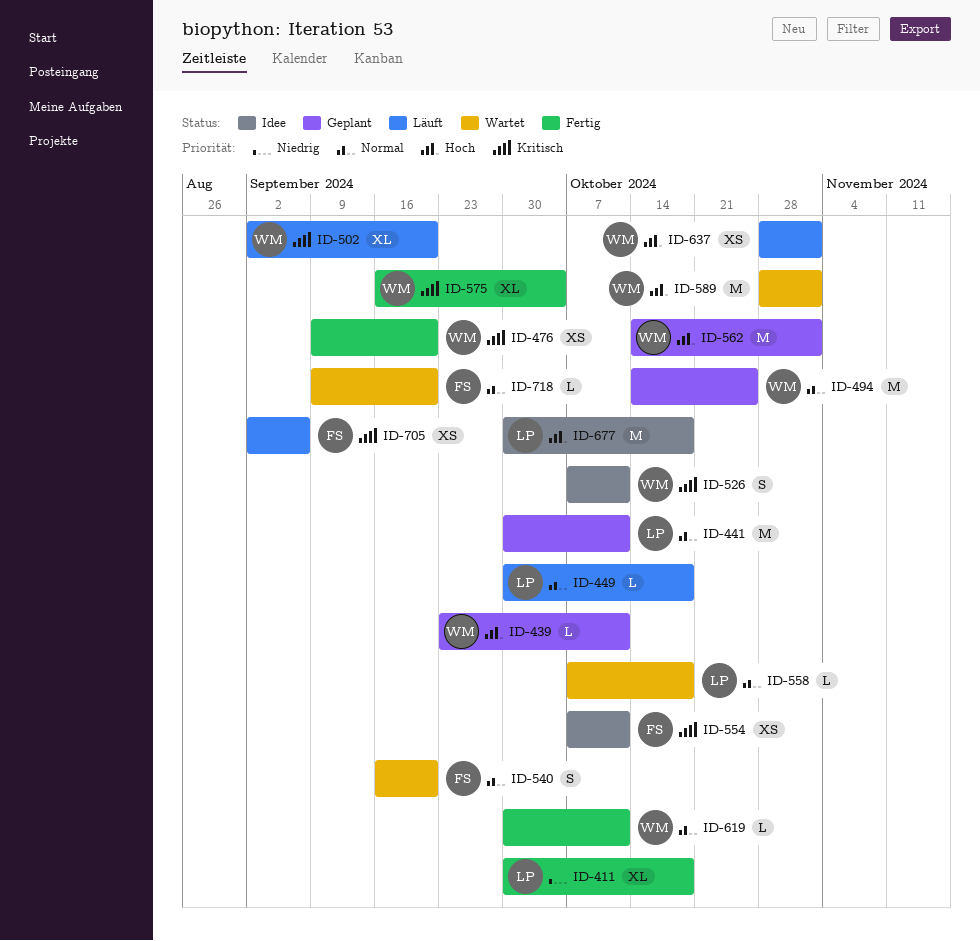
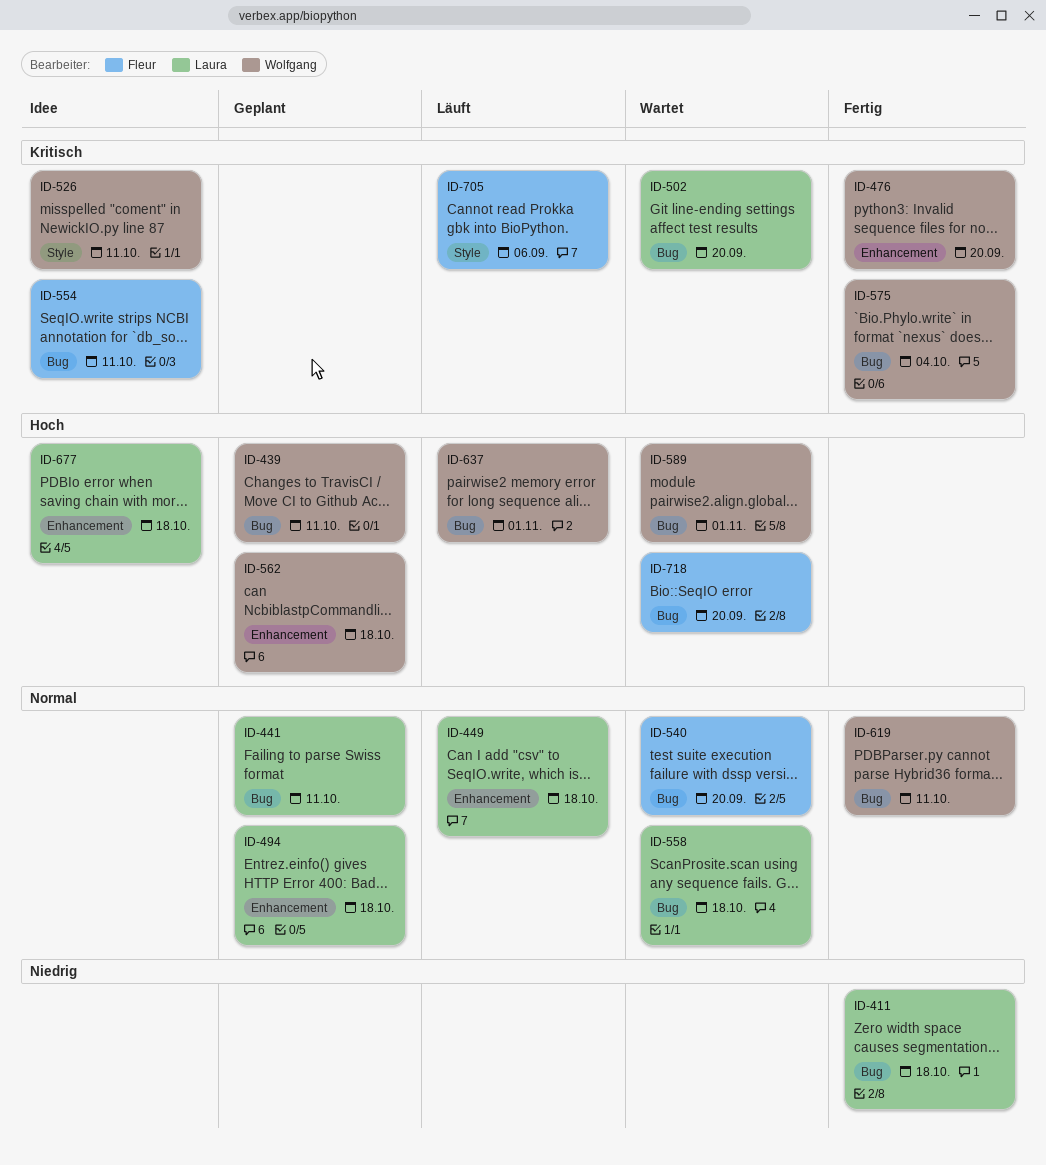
ID-494, owner: Wolfgang -> Laura
ID-494, due: Oct 25 -> Oct 18
ID-502, status: Läuft -> Wartet
ID-502, owner: Wolfgang -> Laura
ID-562, due: Nov 1 -> Oct 18
ID-718, priority: Normal -> Hoch

